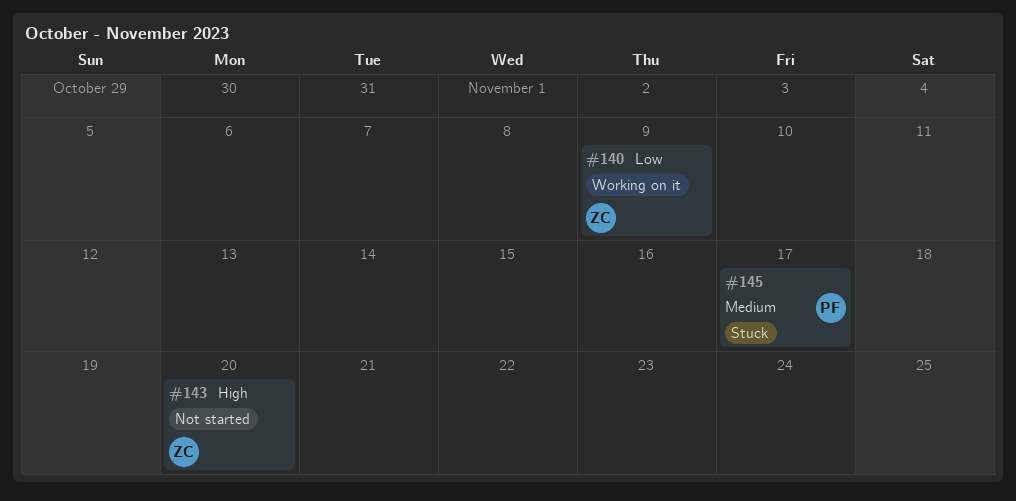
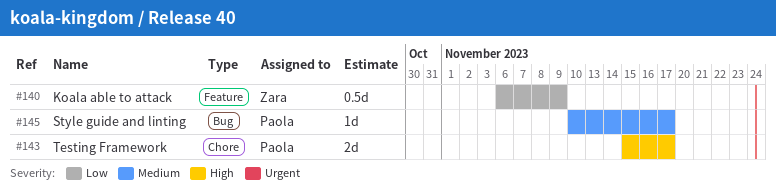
#143, owner: Zara -> Paola
#143, due: Nov 20 -> Nov 17

